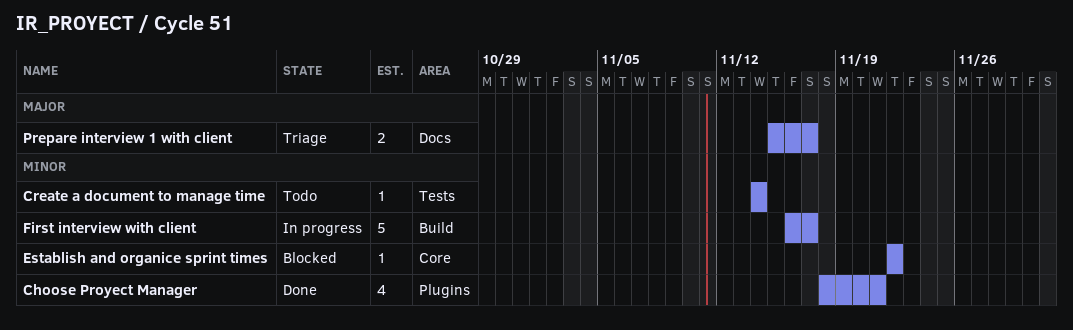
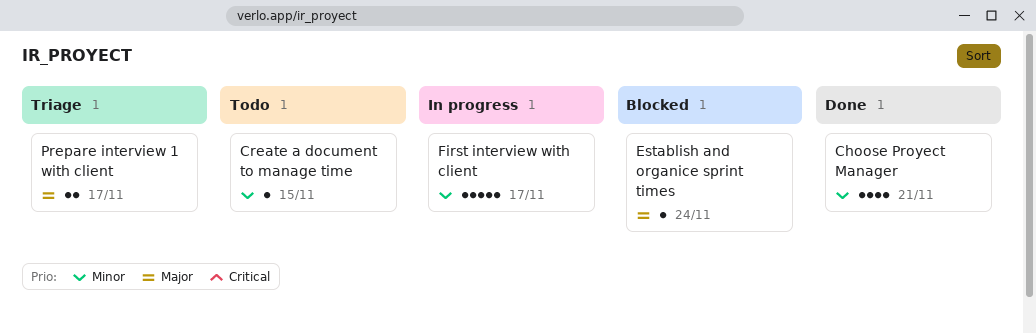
Create a document to manage time, due: Nov 14 -> Nov 15
Establish and organice sprint times, priority: Minor -> Major
Establish and organice sprint times, due: Nov 22 -> Nov 24

